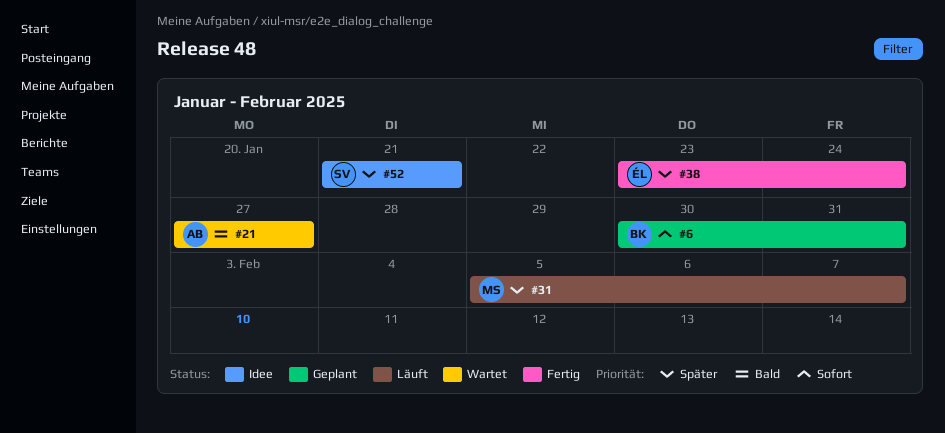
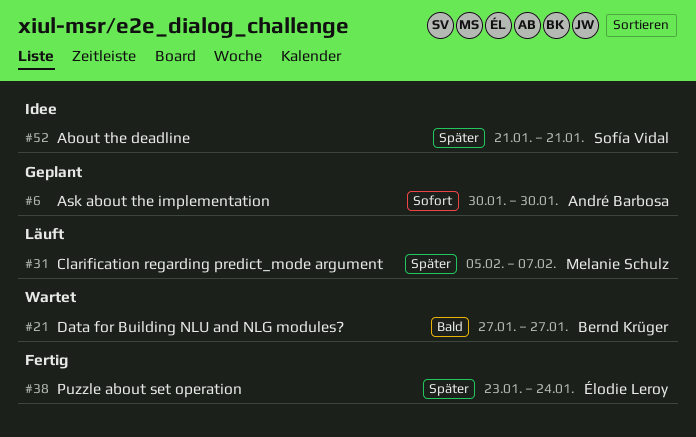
#6, owner: Bernd Krüger -> André Barbosa
#6, due: Jan 31 -> Jan 30
#21, owner: André Barbosa -> Bernd Krüger

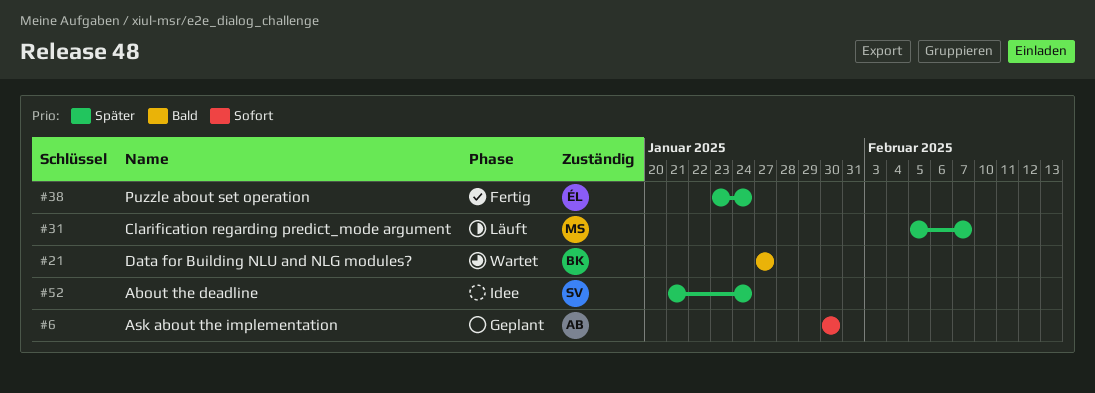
#52, due: Jan 21 -> Jan 24

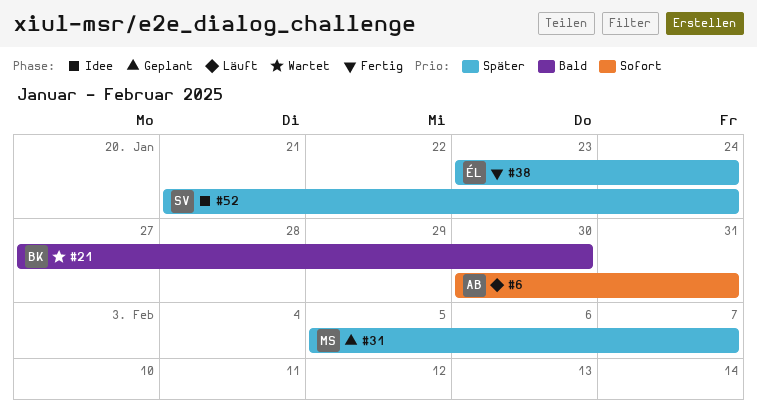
#6, status: Geplant -> Läuft
#6, due: Jan 30 -> Jan 31
#21, due: Jan 27 -> Jan 30
#31, status: Läuft -> Geplant

